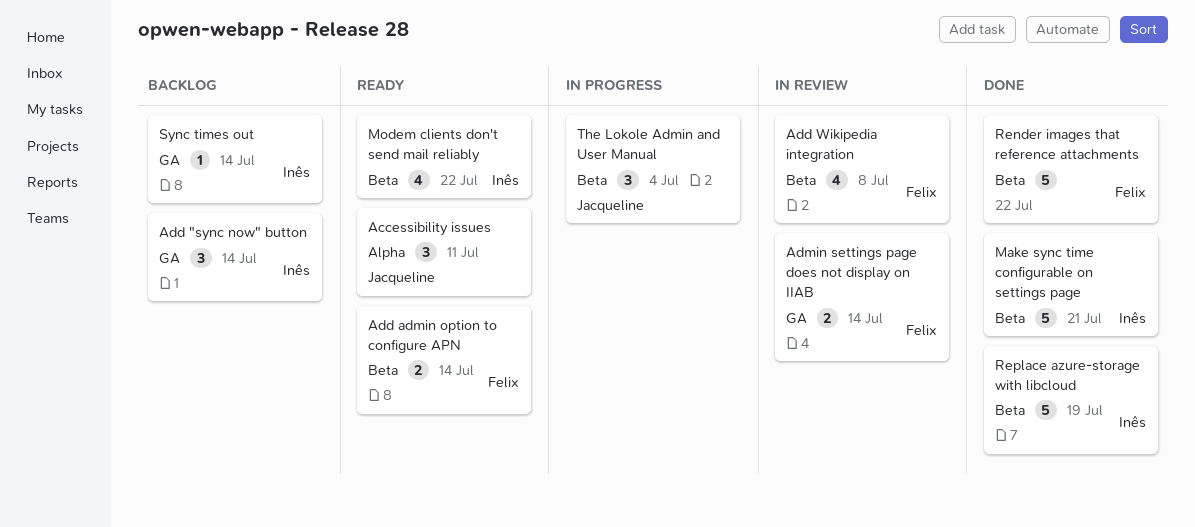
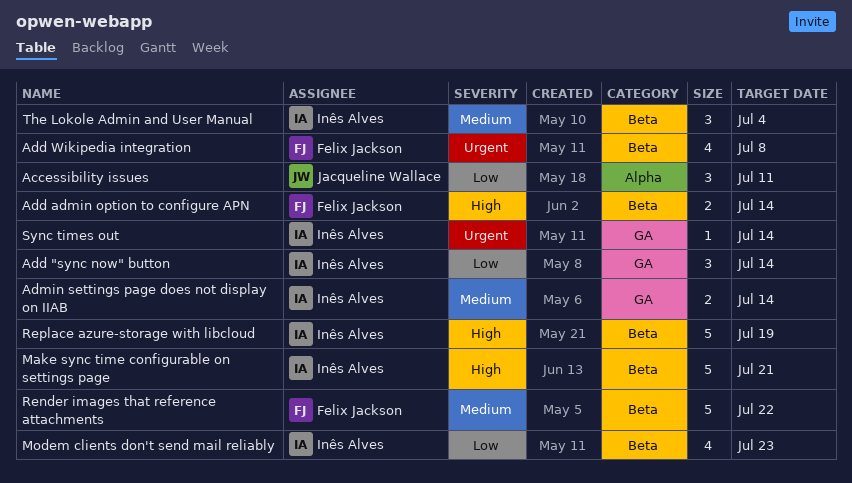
Admin settings page does not display on IIAB, owner: Felix Jackson -> Inês Alves
Modem clients don't send mail reliably, due: Jul 22 -> Jul 23
The Lokole Admin and User Manual, owner: Jacqueline Wallace -> Inês Alves

